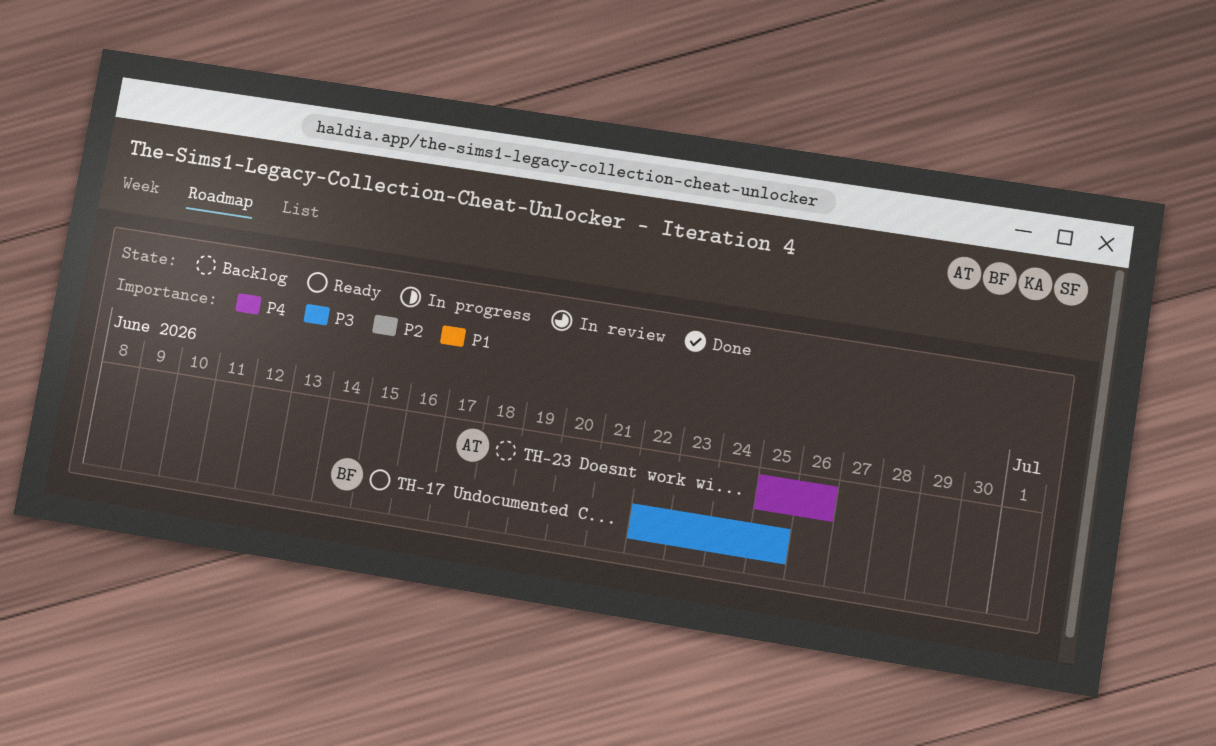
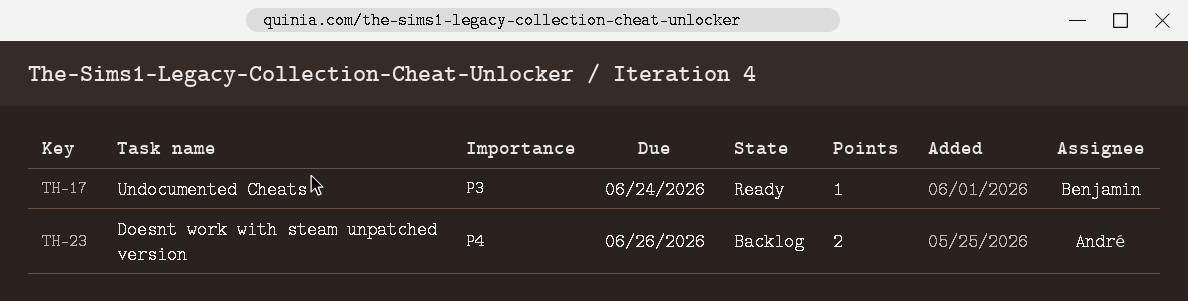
TH-17, due: Jun 25 -> Jun 24

